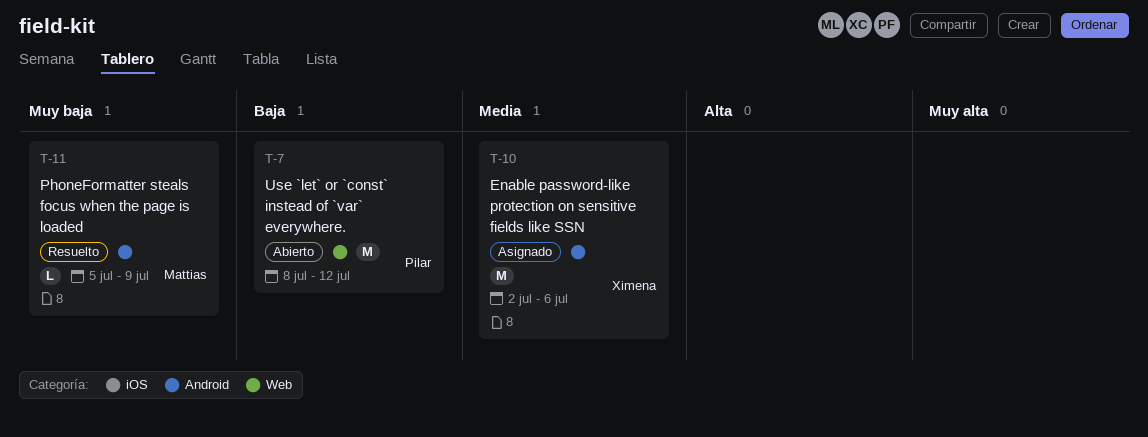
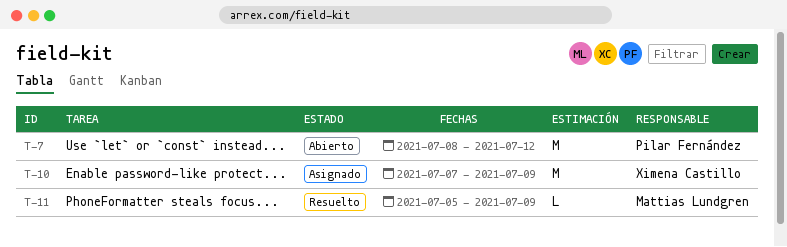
T-10, start: Jul 2 -> Jul 7
T-10, due: Jul 6 -> Jul 9

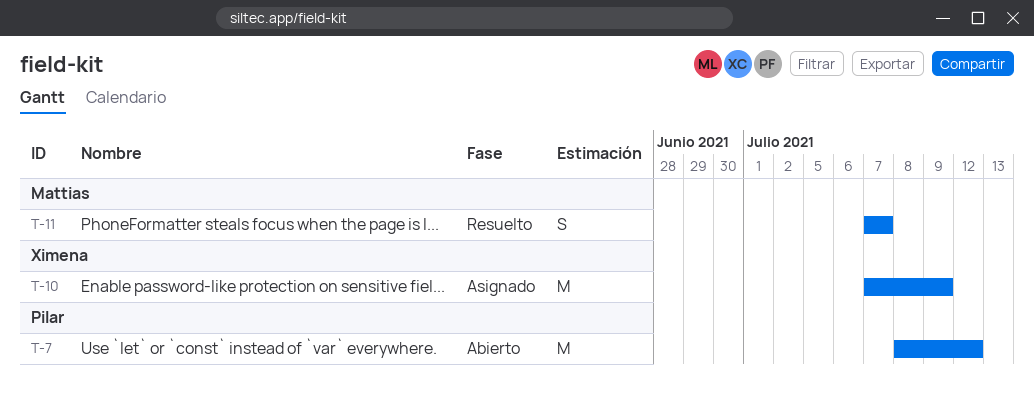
T-11, estimate: L -> S
T-11, start: Jul 5 -> Jul 7
T-11, due: Jul 9 -> Jul 7

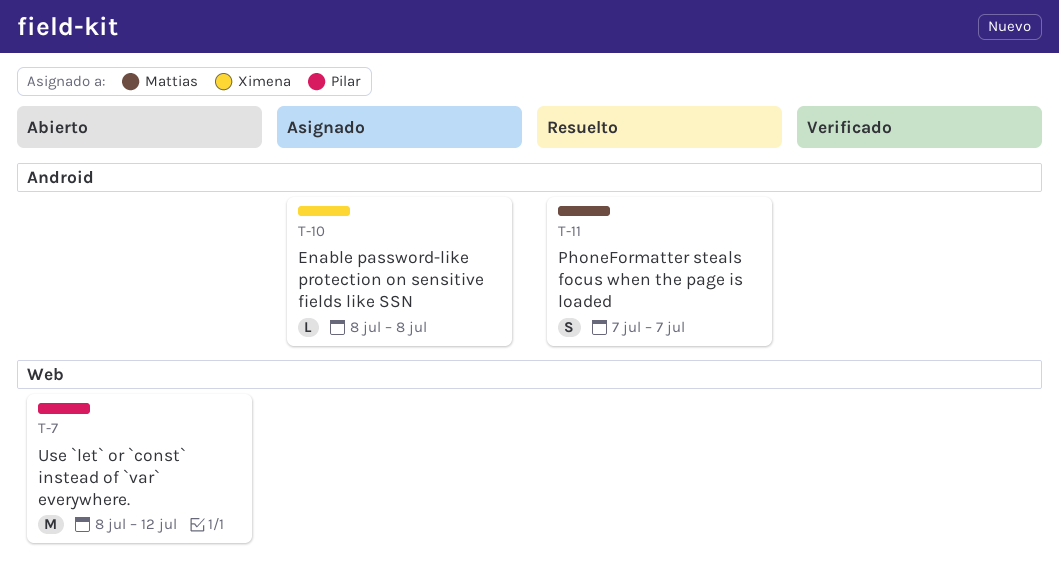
T-10, estimate: M -> L
T-10, start: Jul 7 -> Jul 8
T-10, due: Jul 9 -> Jul 8

